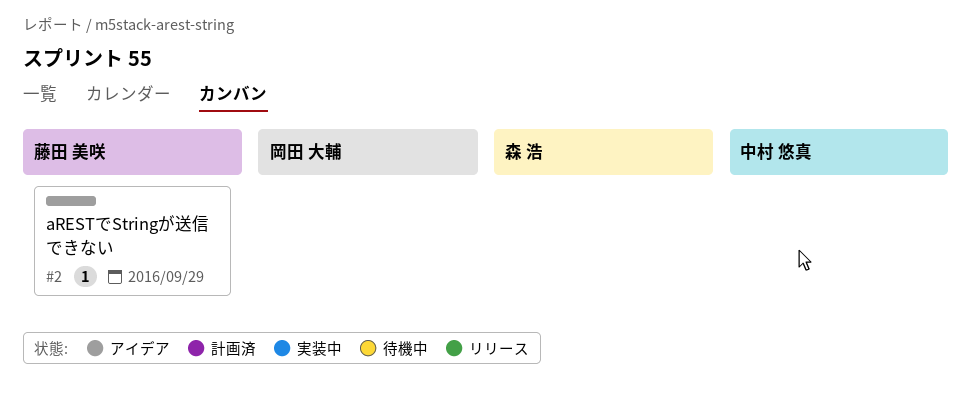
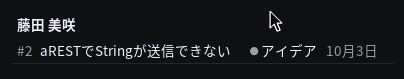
#2, due: Sep 29 -> Oct 3

